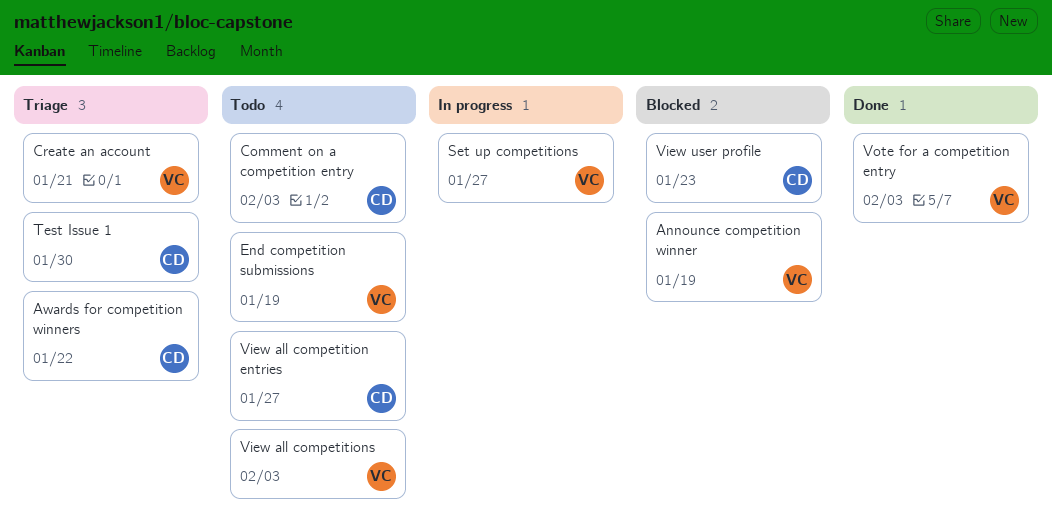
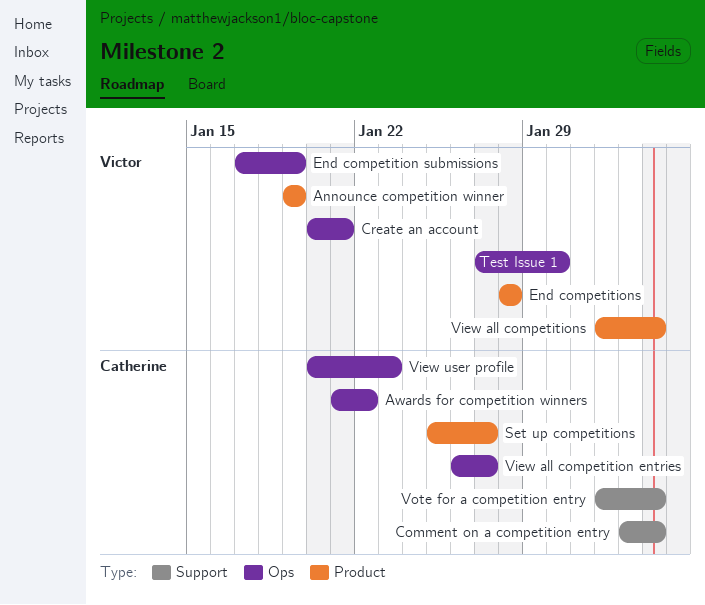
End competitions: none -> present
Set up competitions, owner: Victor -> Catherine
Test Issue 1, owner: Catherine -> Victor
Vote for a competition entry, owner: Victor -> Catherine

